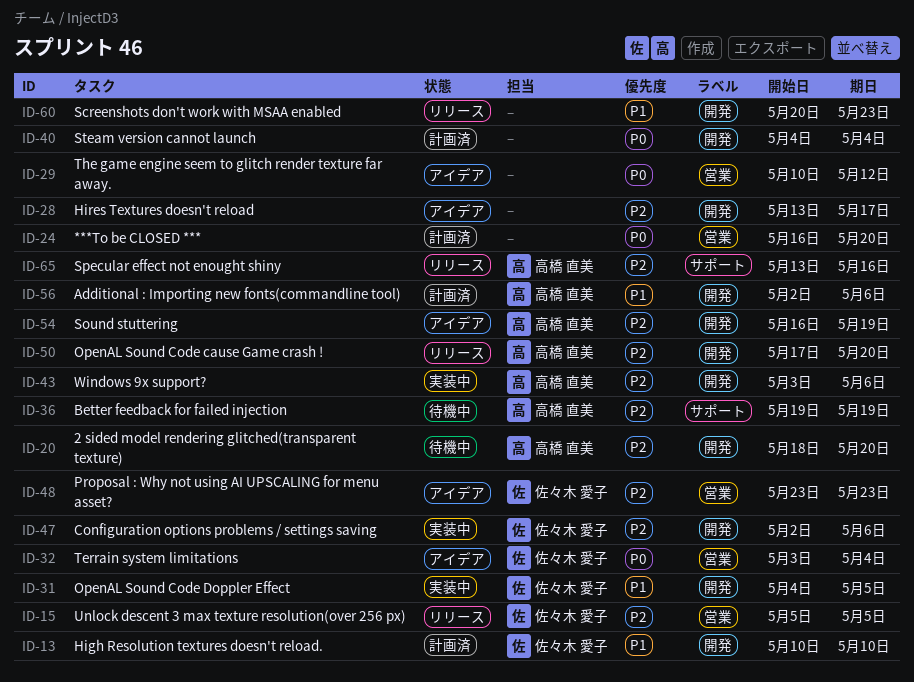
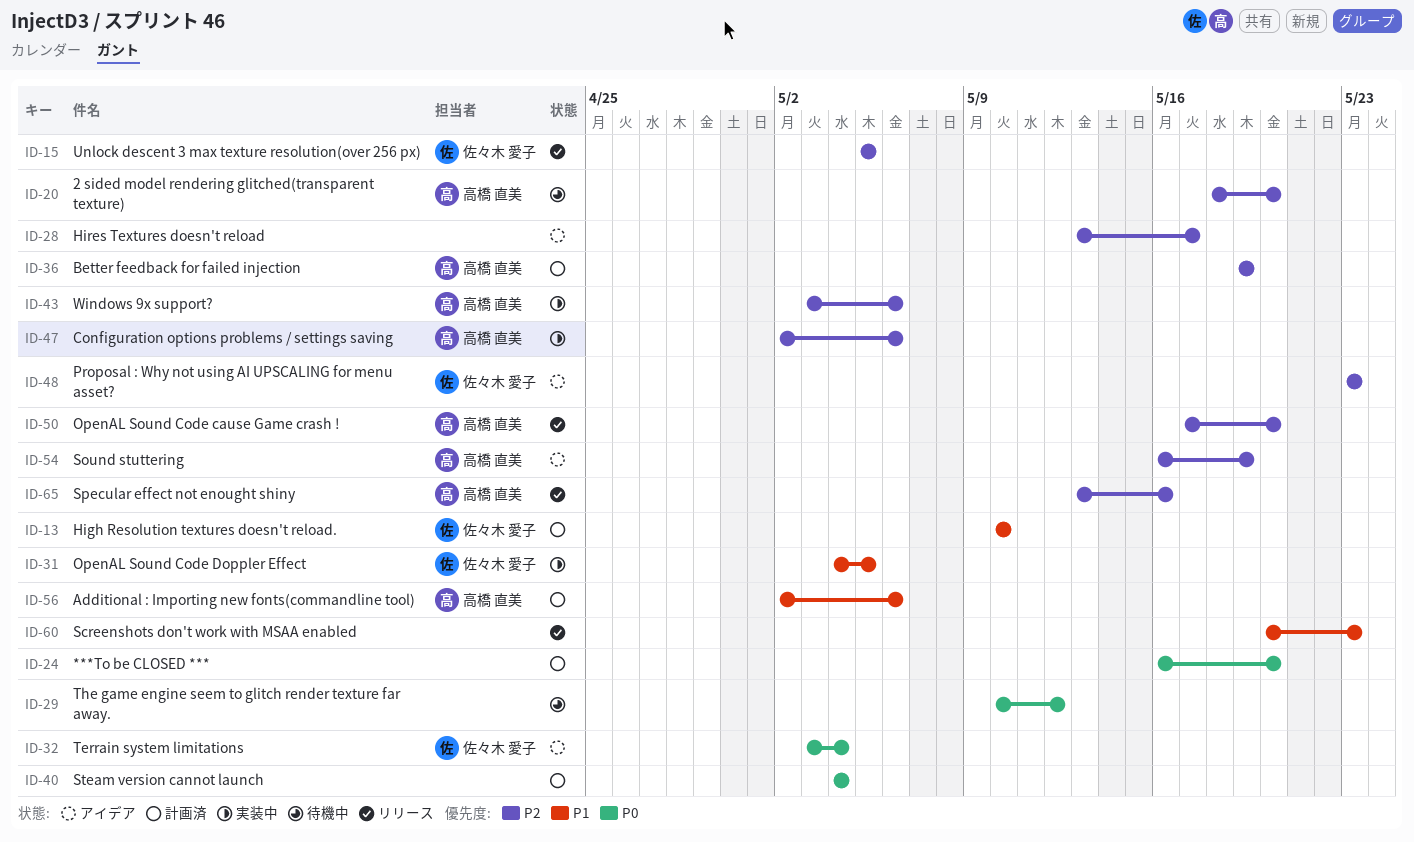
ID-29, status: アイデア -> 待機中
ID-36, status: 待機中 -> 計画済
ID-47, owner: 佐々木 愛子 -> 高橋 直美

